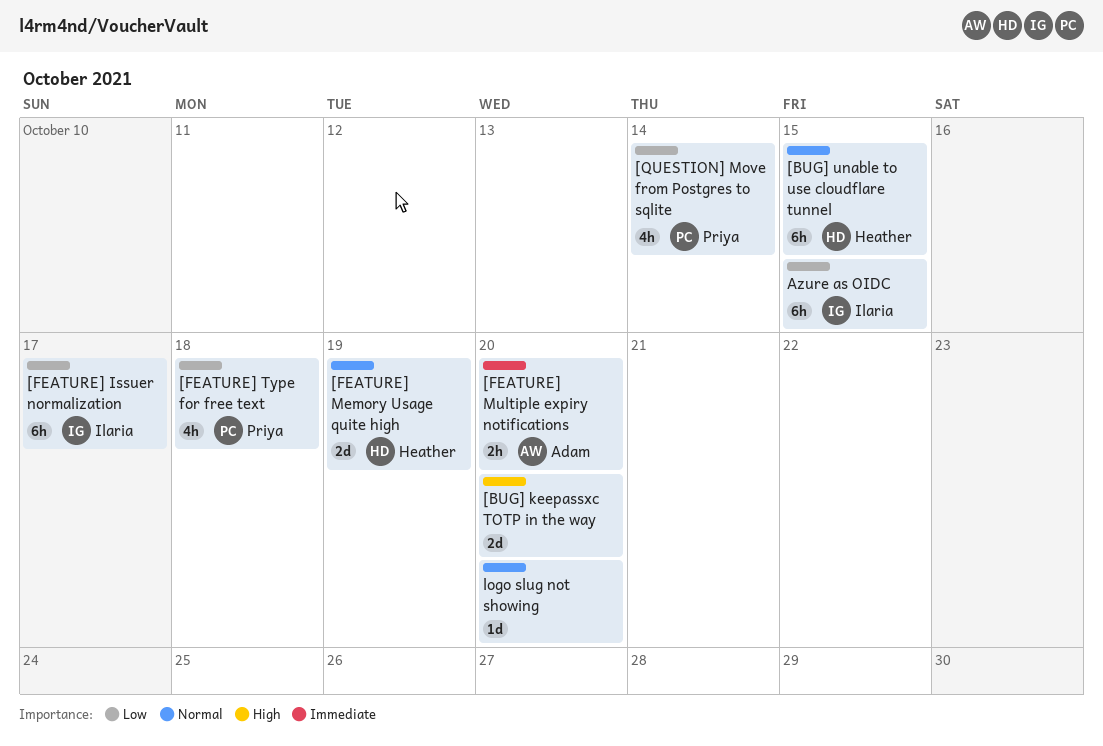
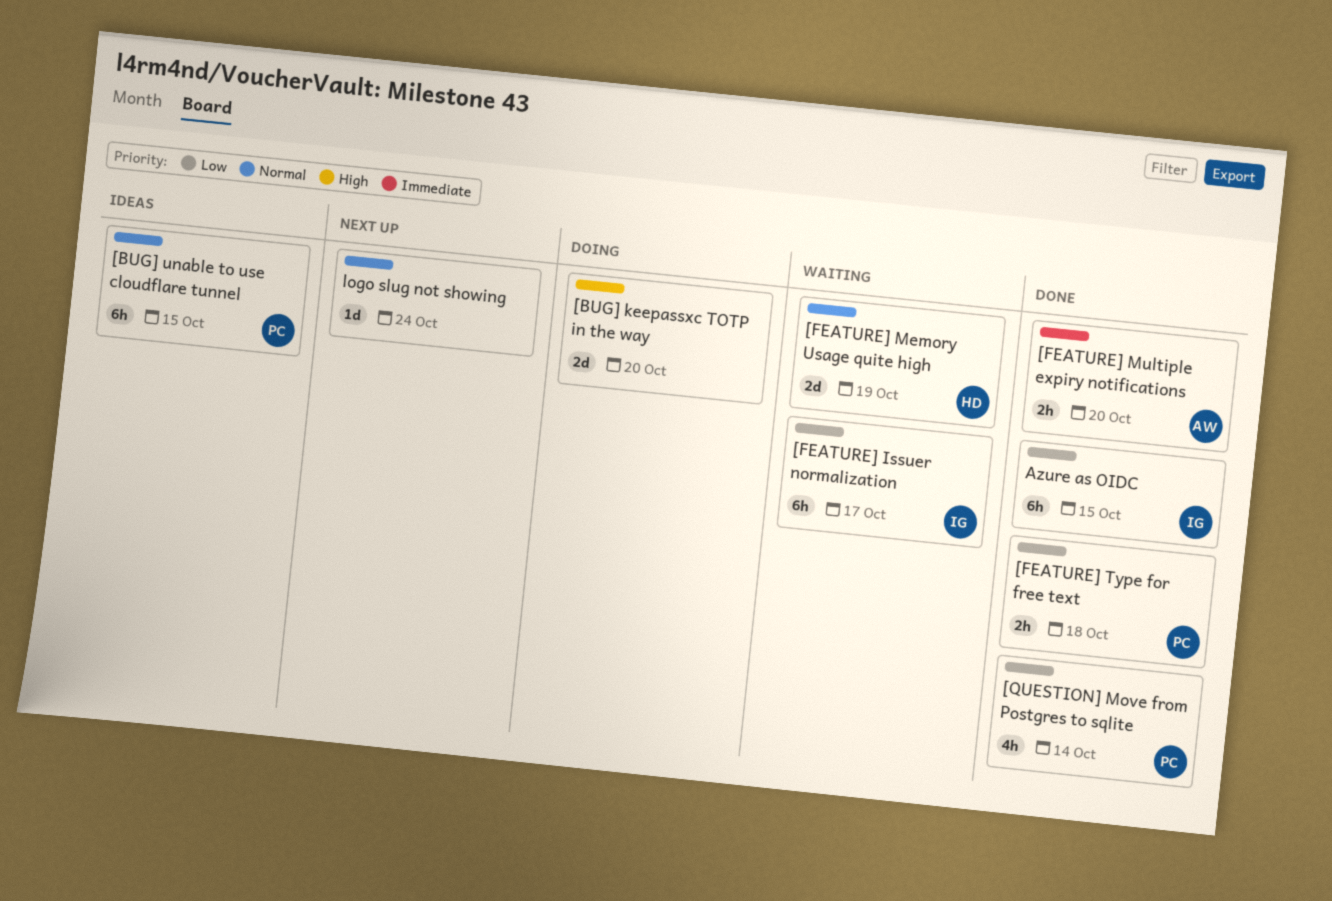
[BUG] unable to use cloudflare tunnel, owner: Heather -> Priya
[FEATURE] Type for free text, estimate: 4h -> 2h
logo slug not showing, due: Oct 20 -> Oct 24

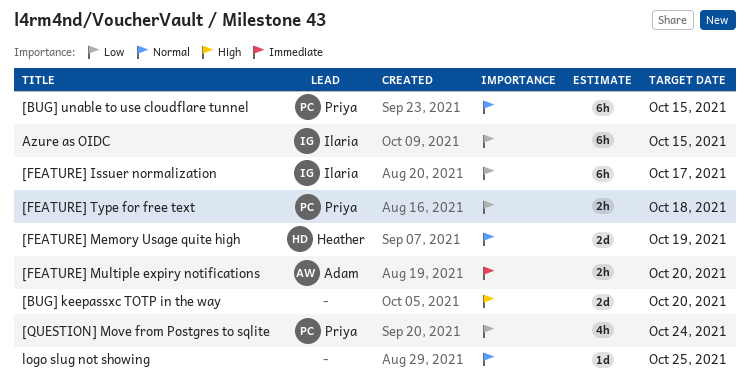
[QUESTION] Move from Postgres to sqlite, due: Oct 14 -> Oct 24
logo slug not showing, due: Oct 24 -> Oct 25

